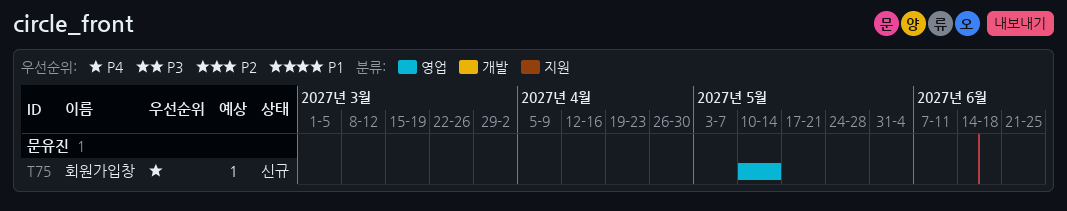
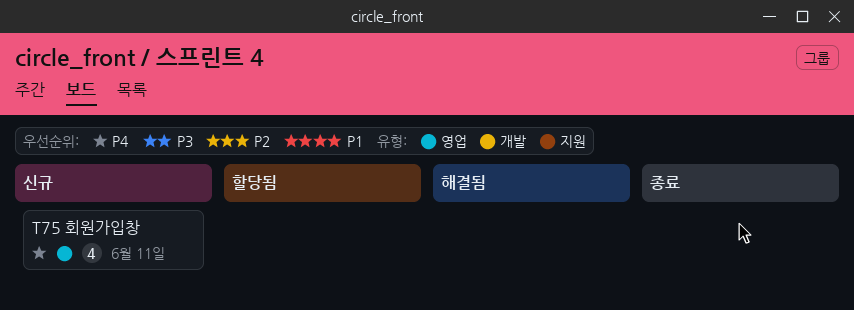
T75, estimate: 1 -> 4
T75, due: May 14 -> Jun 11

